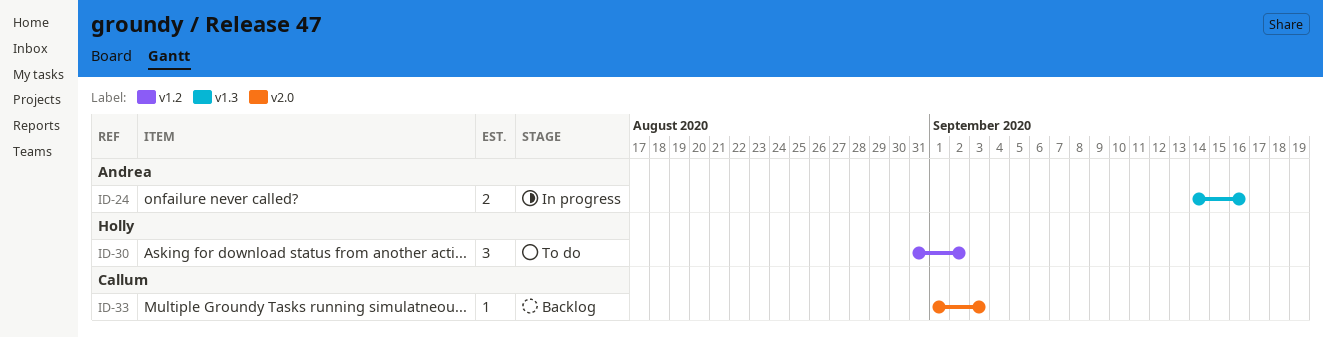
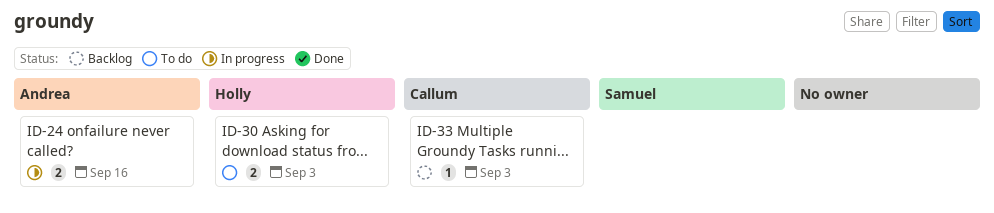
ID-30, estimate: 3 -> 2
ID-30, due: Sep 2 -> Sep 3

